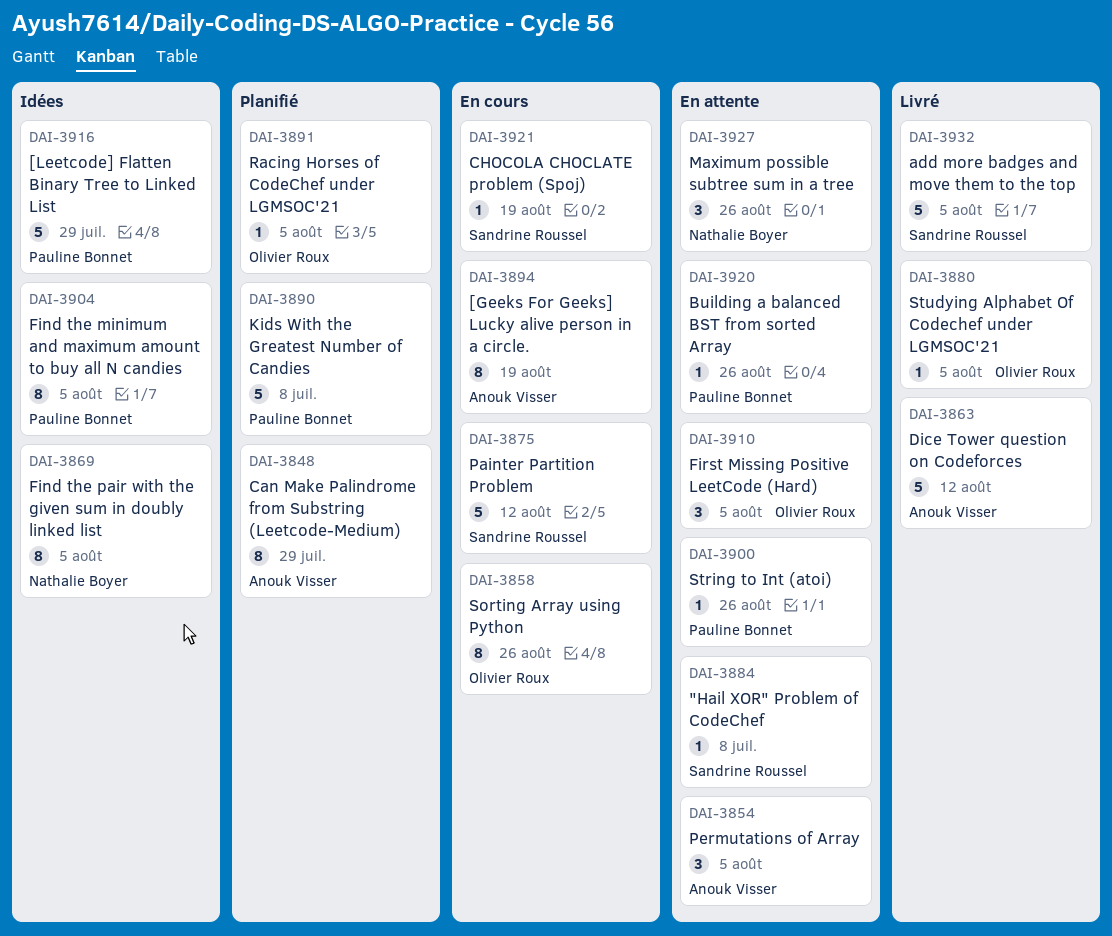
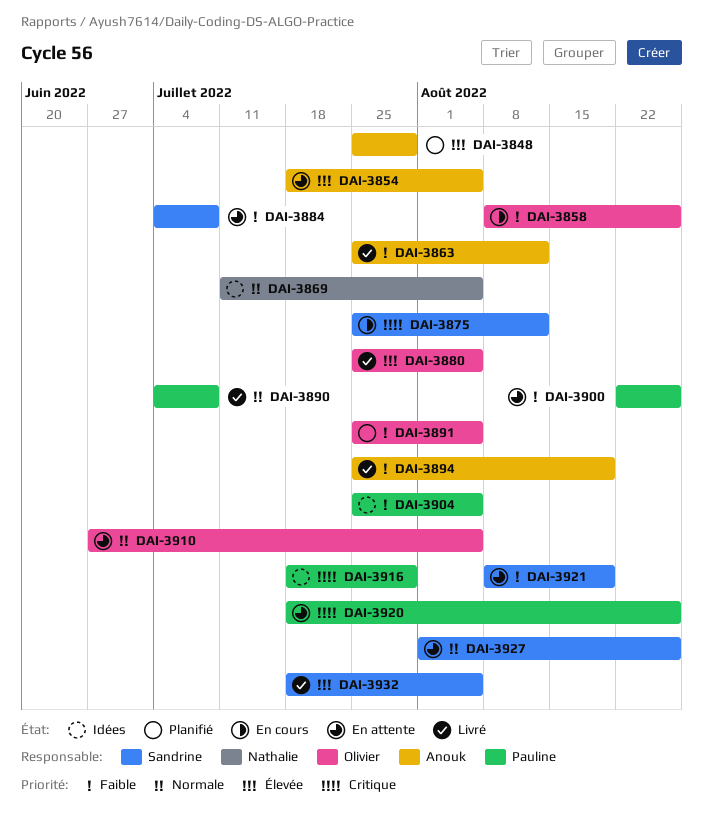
DAI-3890, status: Planifié -> Livré
DAI-3894, status: En cours -> Livré
DAI-3921, status: En cours -> En attente
DAI-3927, owner: Nathalie Boyer -> Sandrine Roussel

